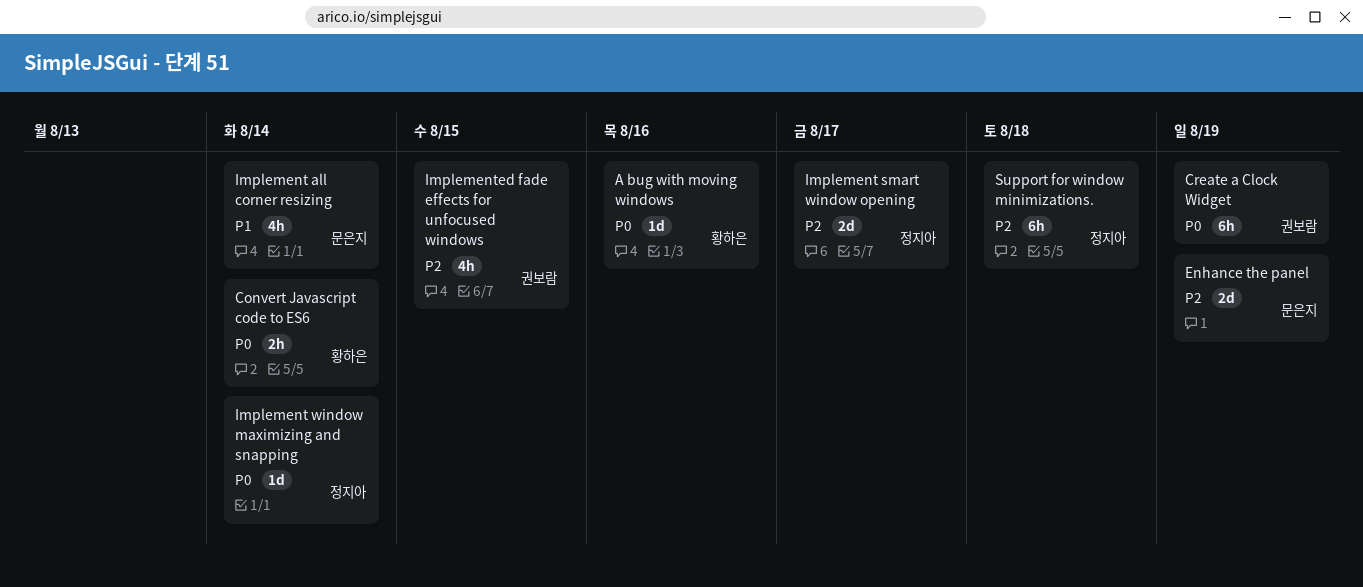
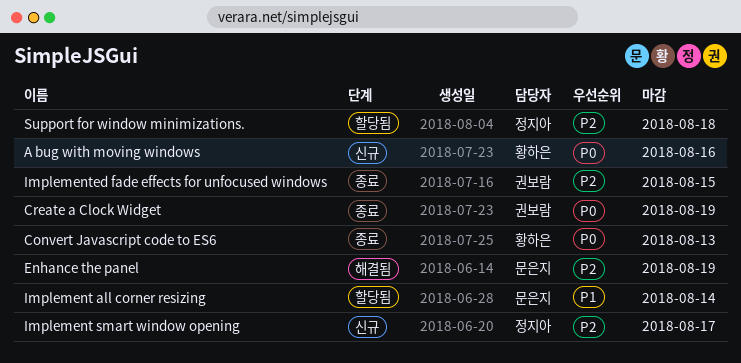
Convert Javascript code to ES6, due: Aug 14 -> Aug 13
Implement window maximizing and snapping: present -> none

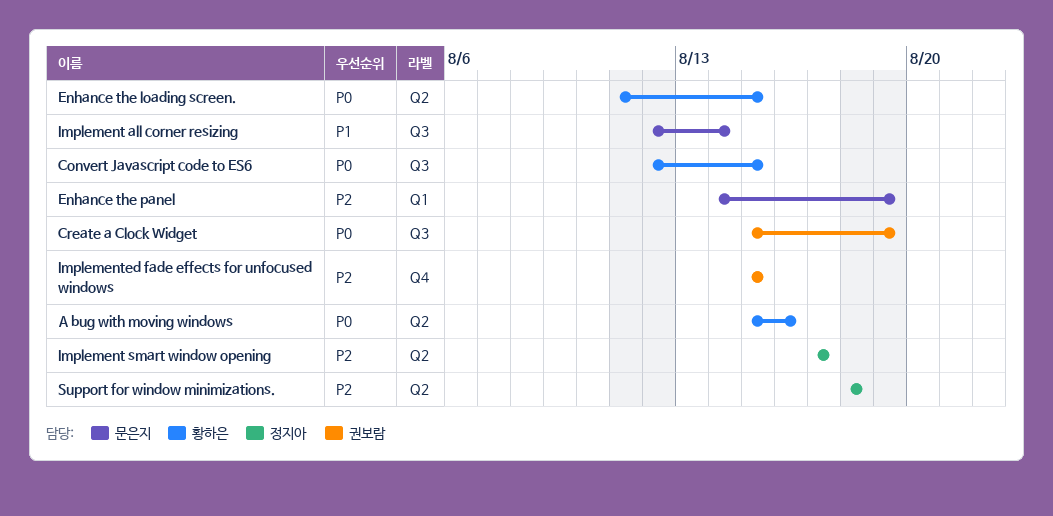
Convert Javascript code to ES6, due: Aug 13 -> Aug 15
Enhance the loading screen.: none -> present

